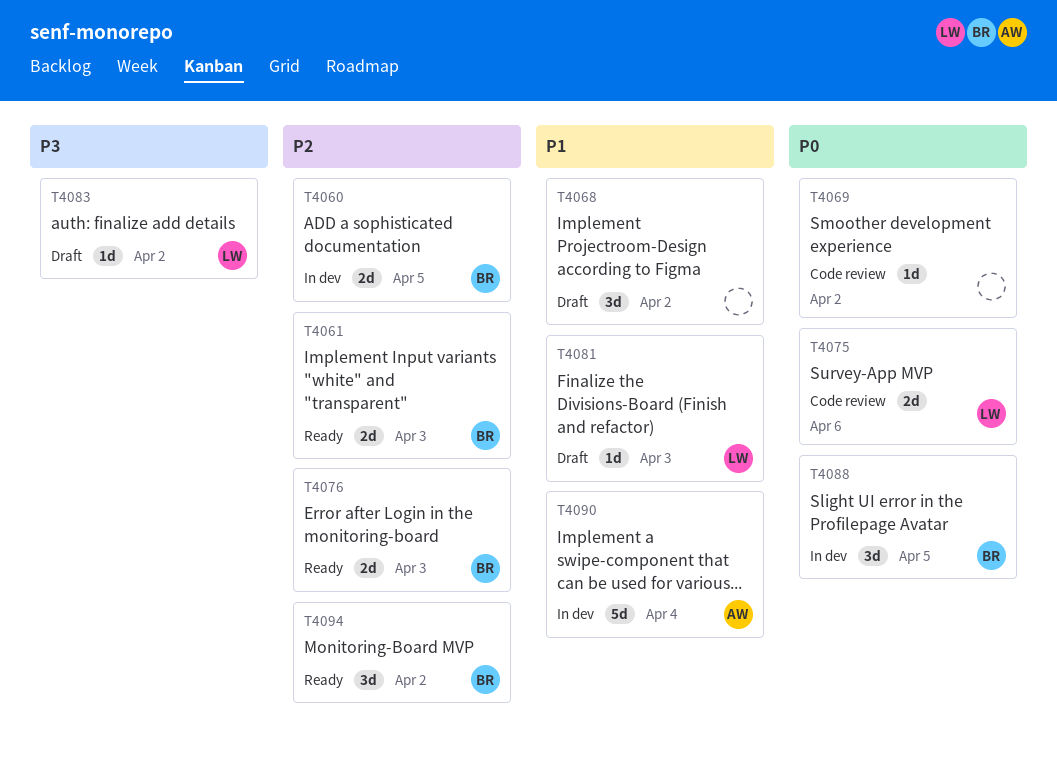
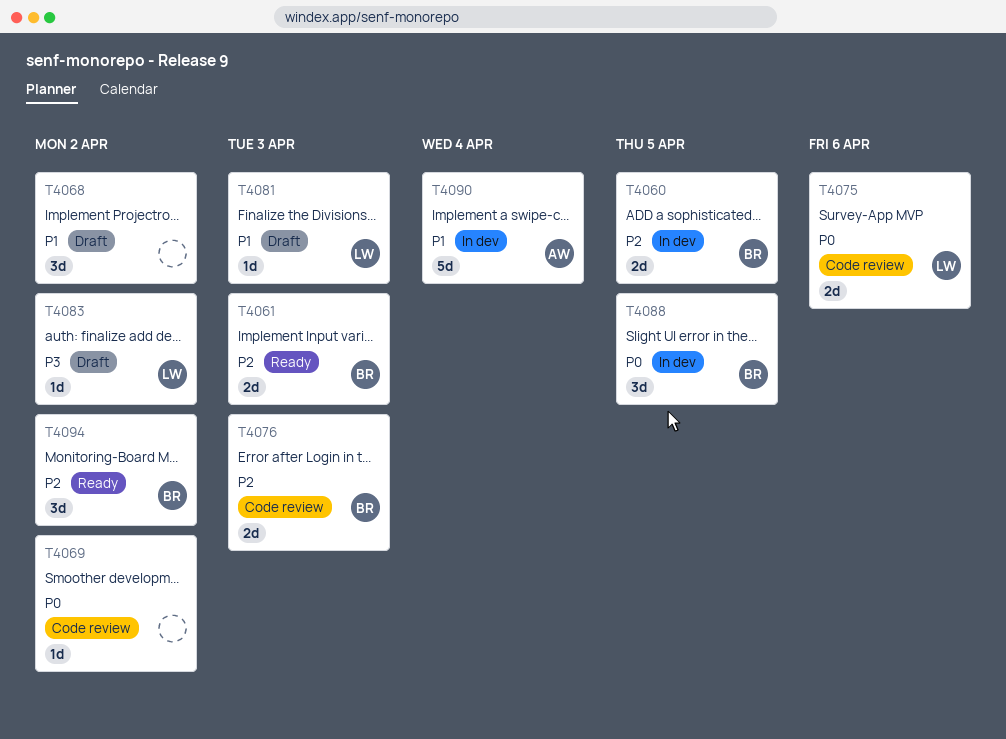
T4076, status: Ready -> Code review

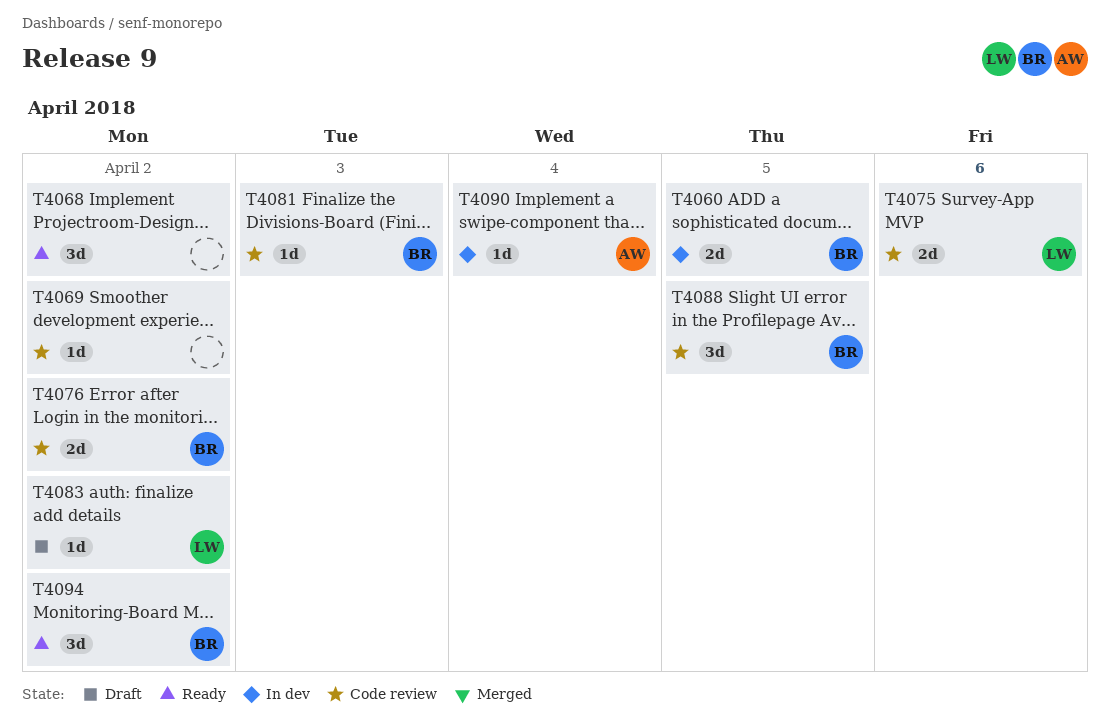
T4061: present -> none
T4068, status: Draft -> Ready
T4076, due: Apr 3 -> Apr 2
T4081, status: Draft -> Code review
T4081, owner: LW -> BR
T4088, status: In dev -> Code review
T4090, estimate: 5d -> 1d

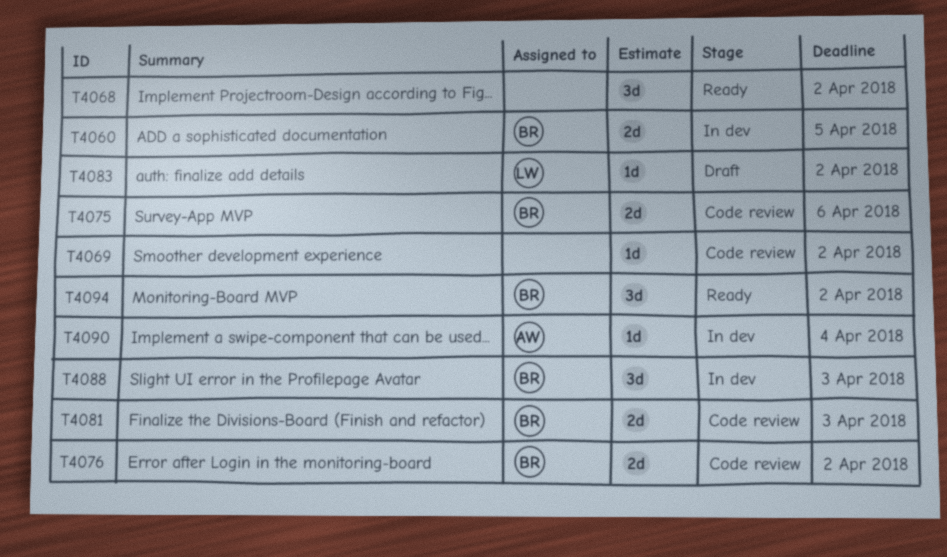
T4075, owner: LW -> BR
T4081, estimate: 1d -> 2d
T4088, status: Code review -> In dev
T4088, due: Apr 5 -> Apr 3

